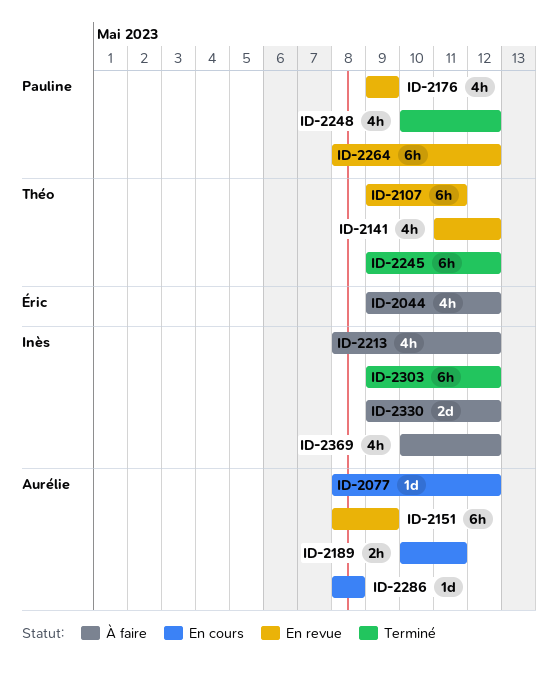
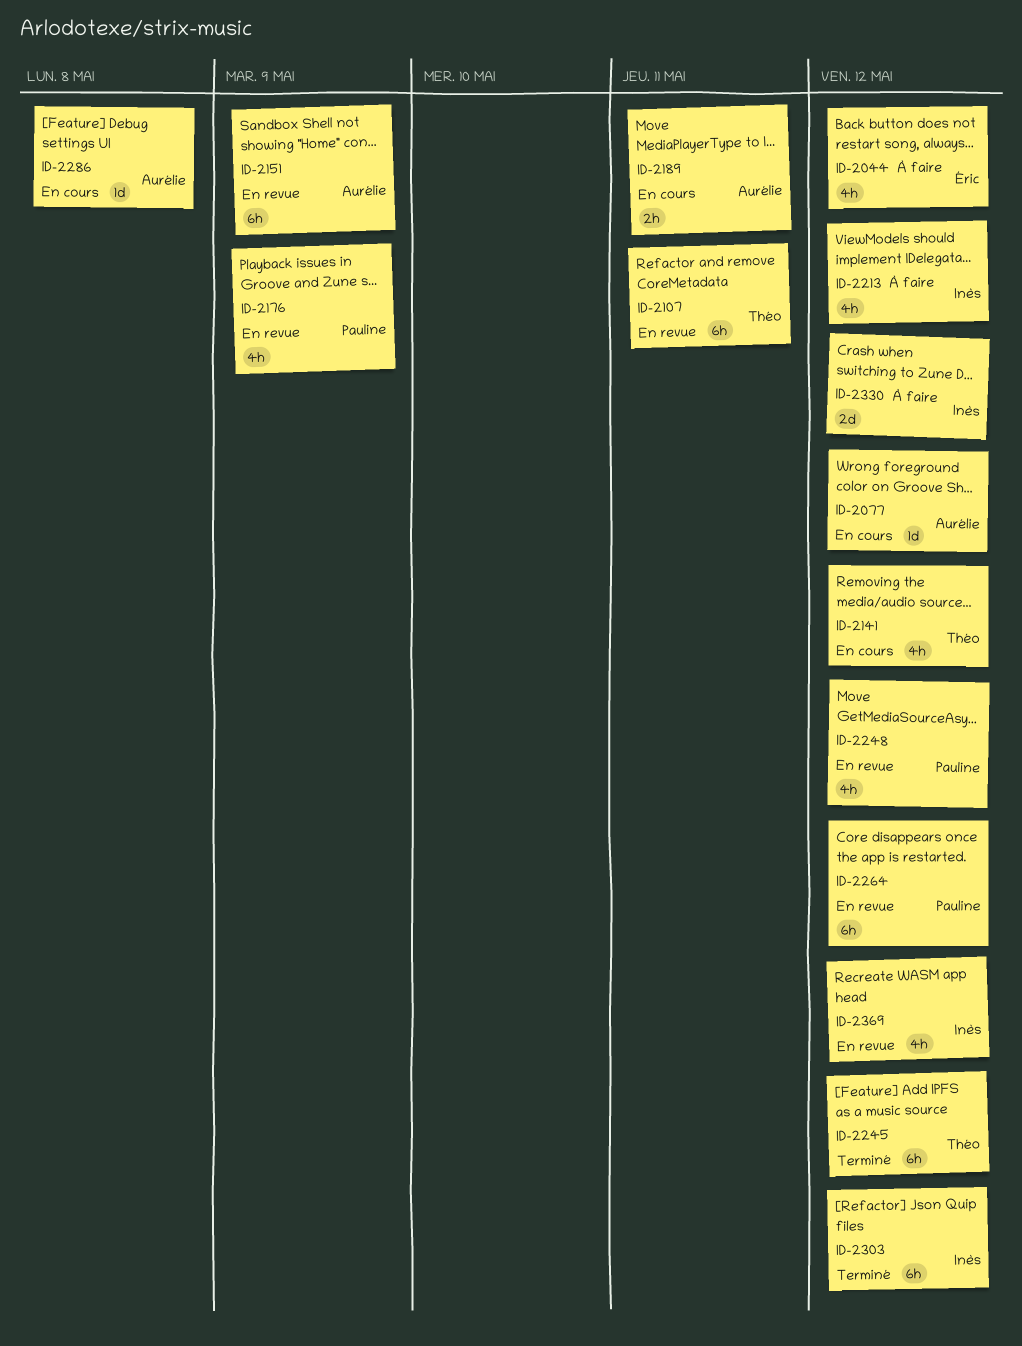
ID-2141, status: En revue -> En cours
ID-2248, status: Terminé -> En revue
ID-2369, status: À faire -> En revue

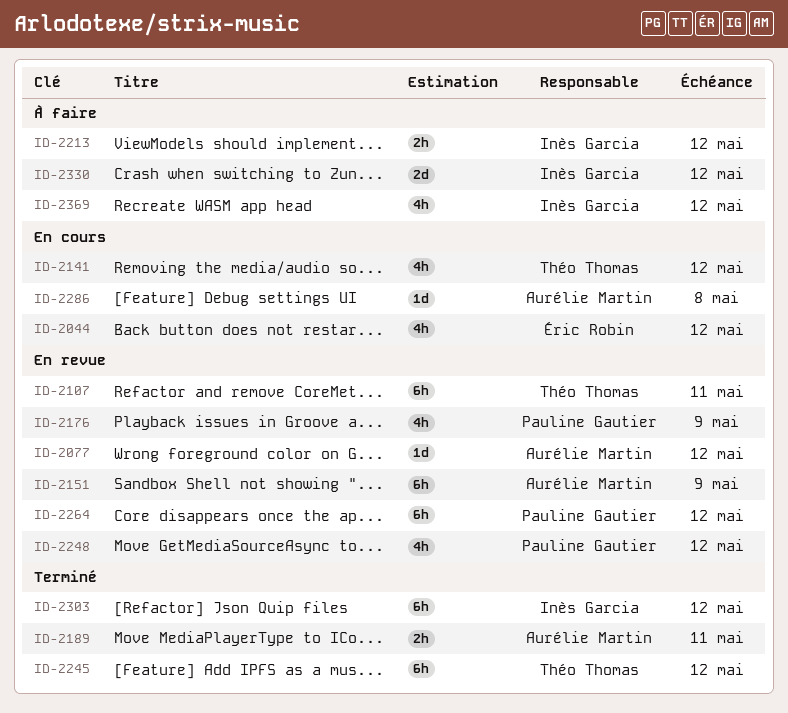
ID-2044, status: À faire -> En cours
ID-2077, status: En cours -> En revue
ID-2189, status: En cours -> Terminé
ID-2213, estimate: 4h -> 2h
ID-2369, status: En revue -> À faire

